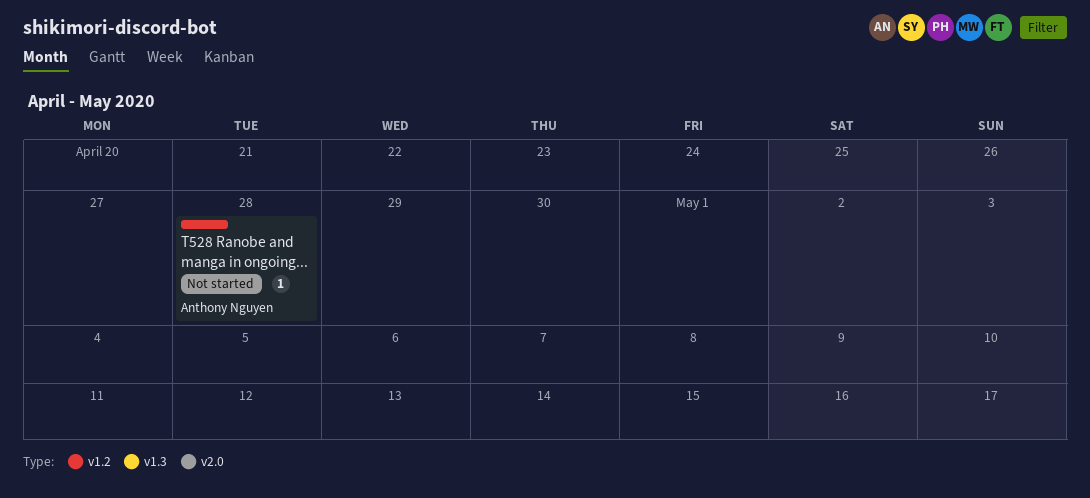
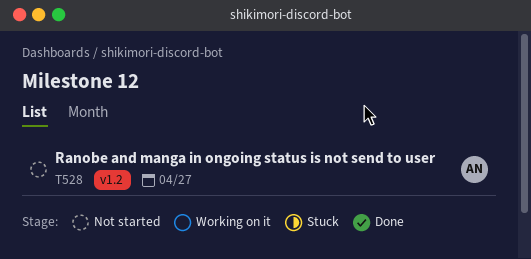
T528, due: Apr 28 -> Apr 27

